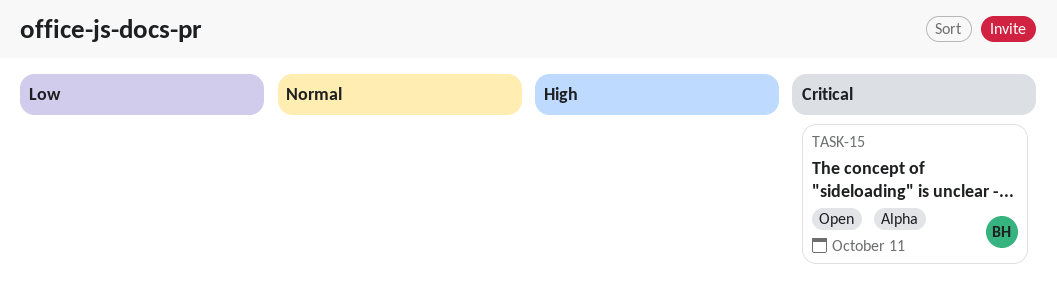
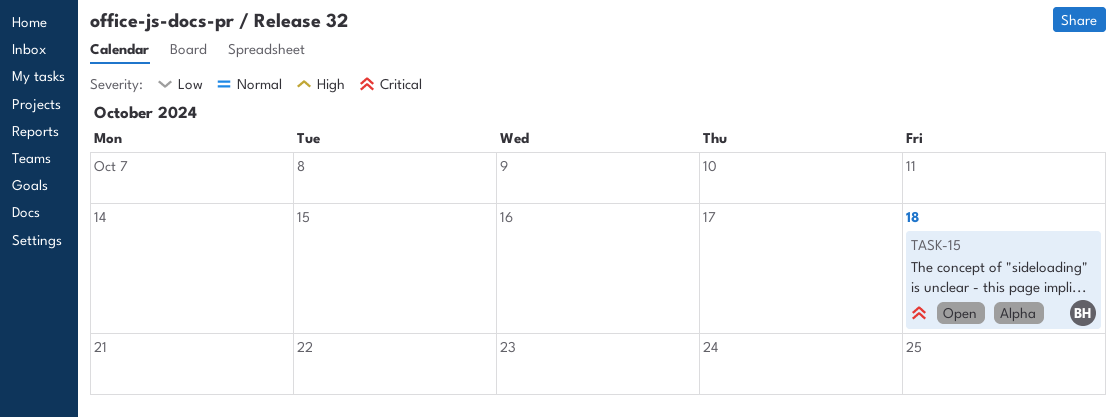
TASK-15, due: Oct 11 -> Oct 18

